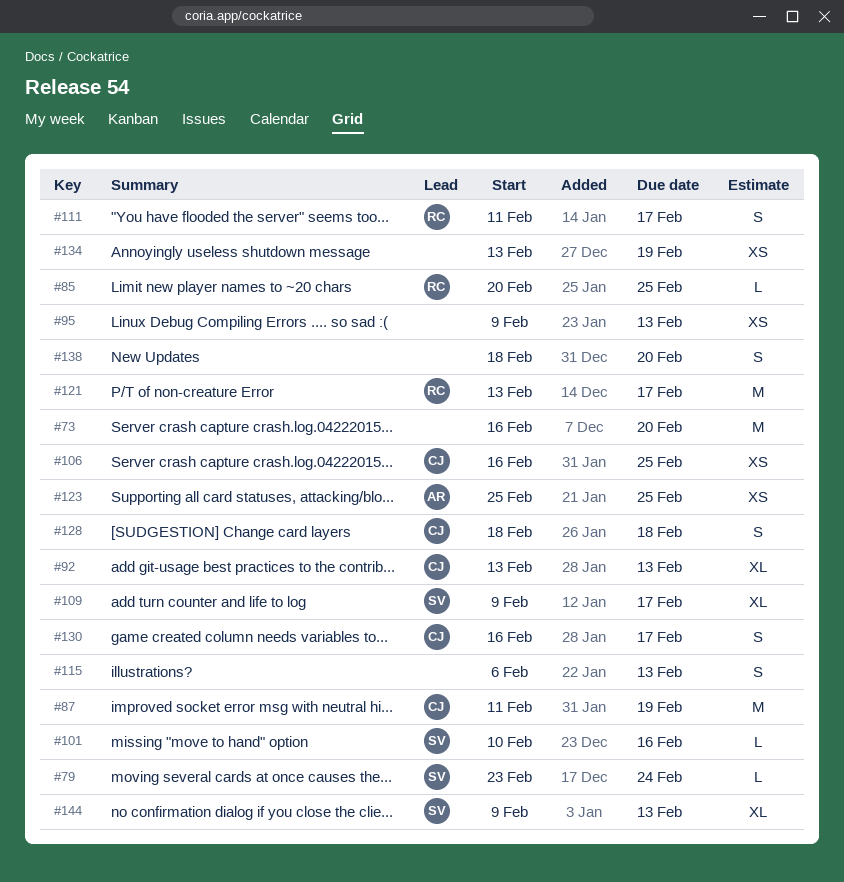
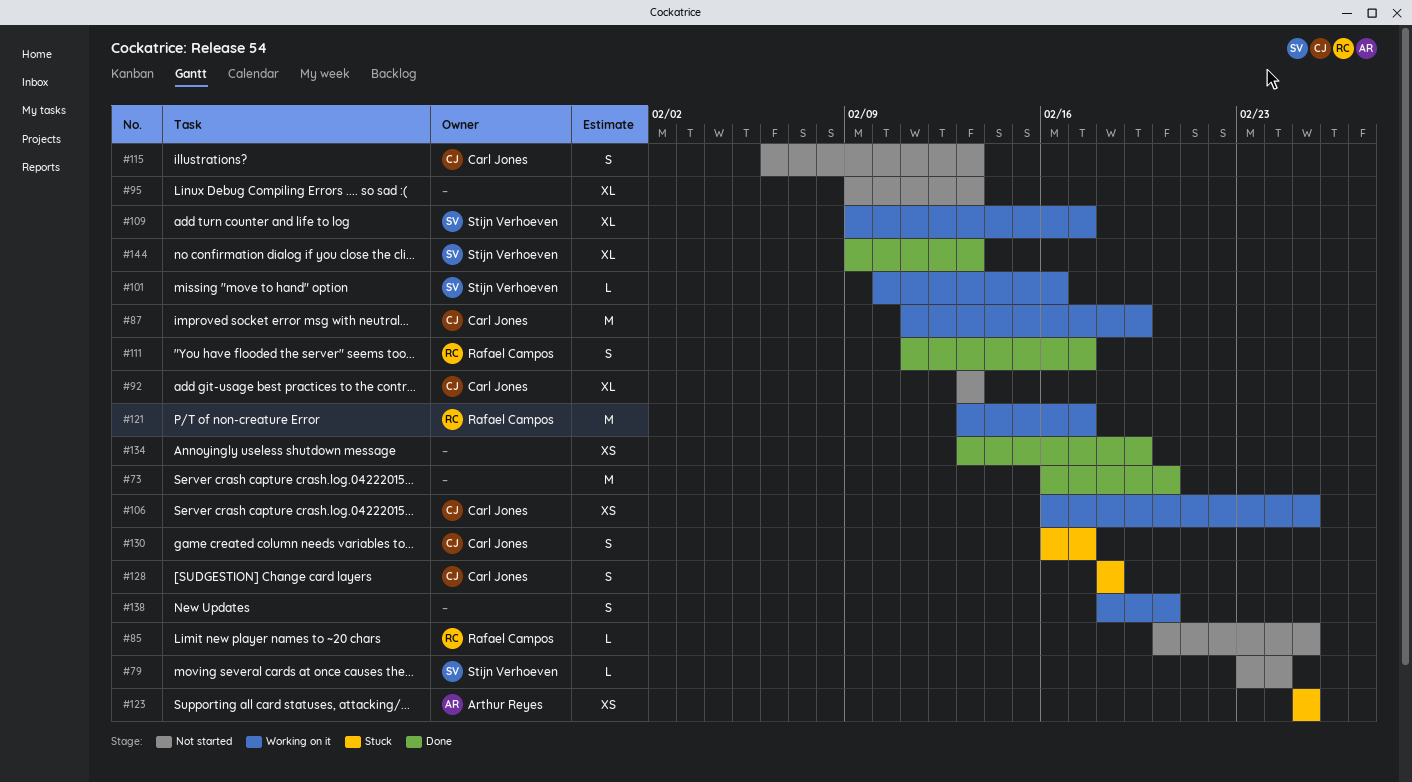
#95, estimate: XS -> XL
#115, owner: none -> Carl Jones

